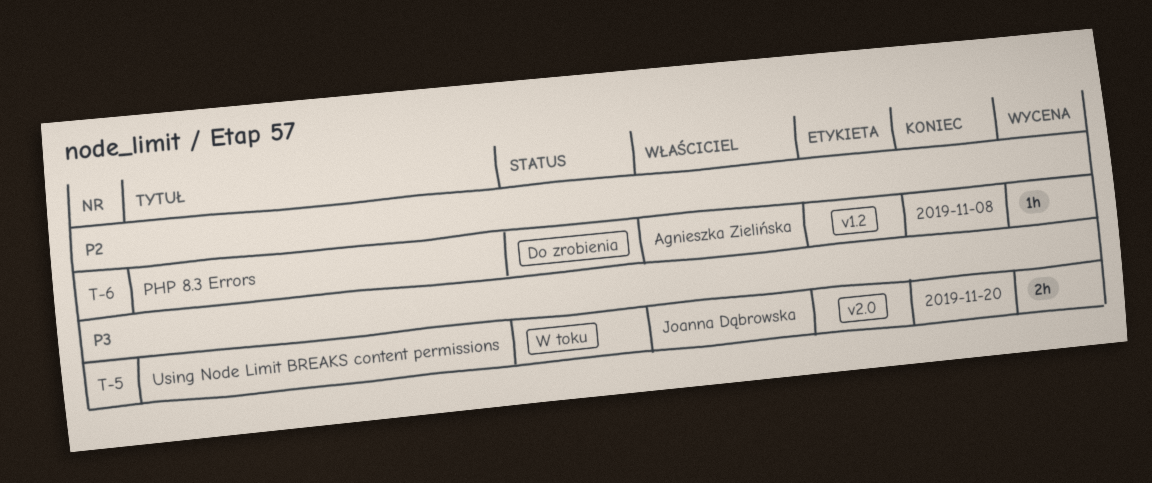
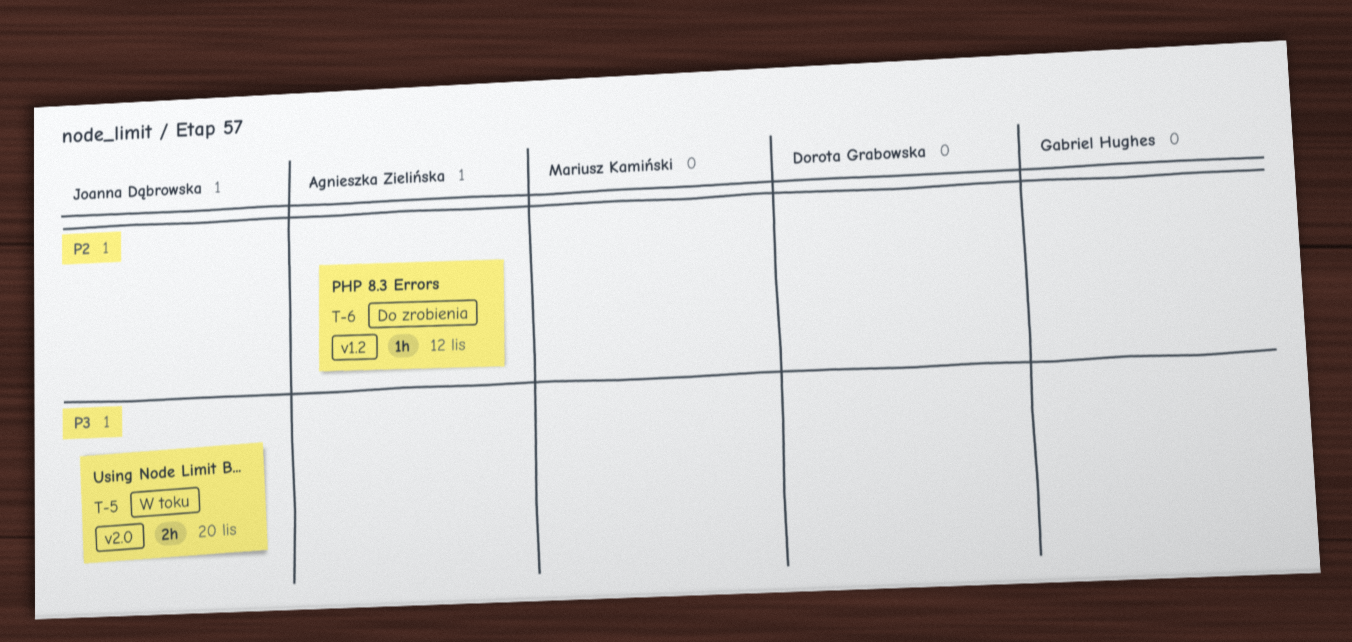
T-6, due: Nov 8 -> Nov 12

